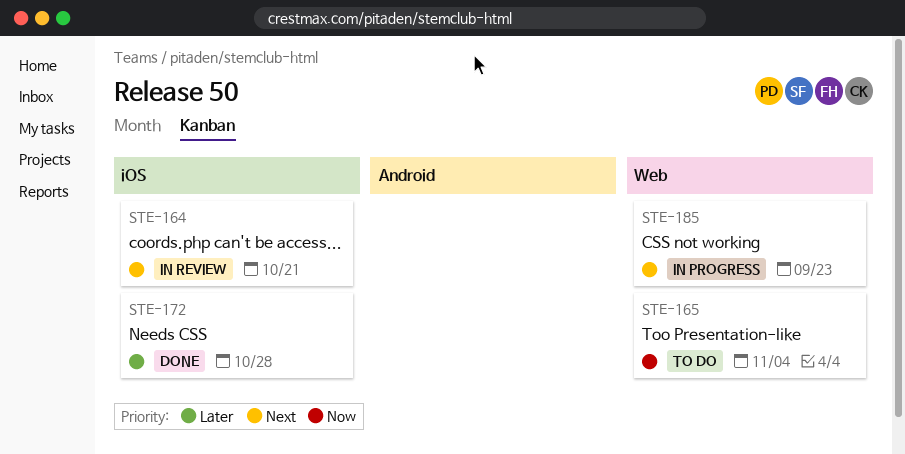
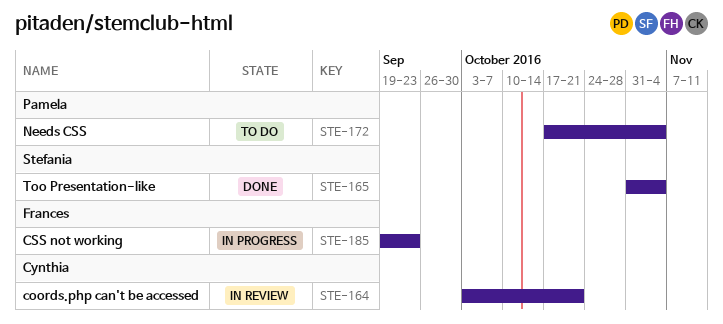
STE-165, status: To do -> Done
STE-172, status: Done -> To do
STE-172, due: Oct 28 -> Nov 4

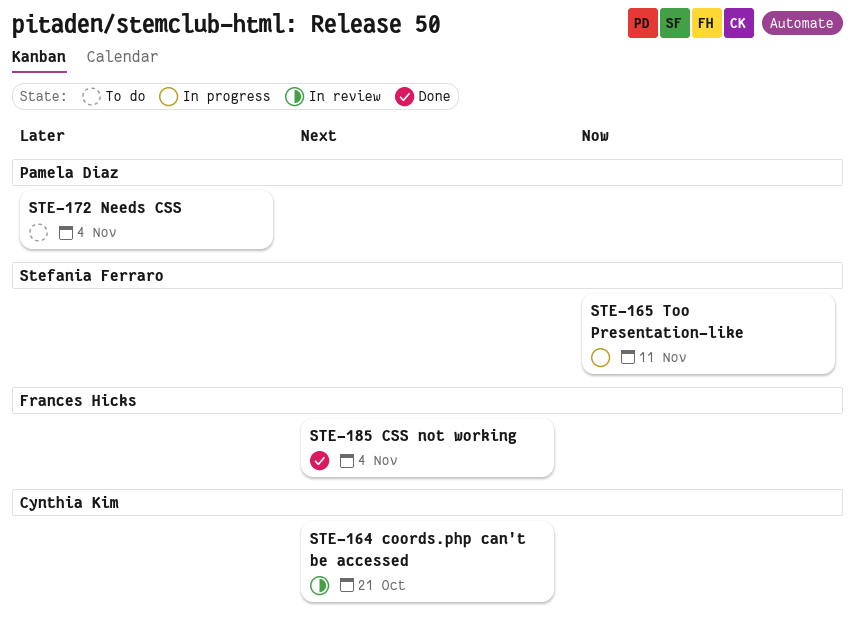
STE-165, status: Done -> In progress
STE-165, due: Nov 4 -> Nov 11
STE-185, status: In progress -> Done
STE-185, due: Sep 23 -> Nov 4

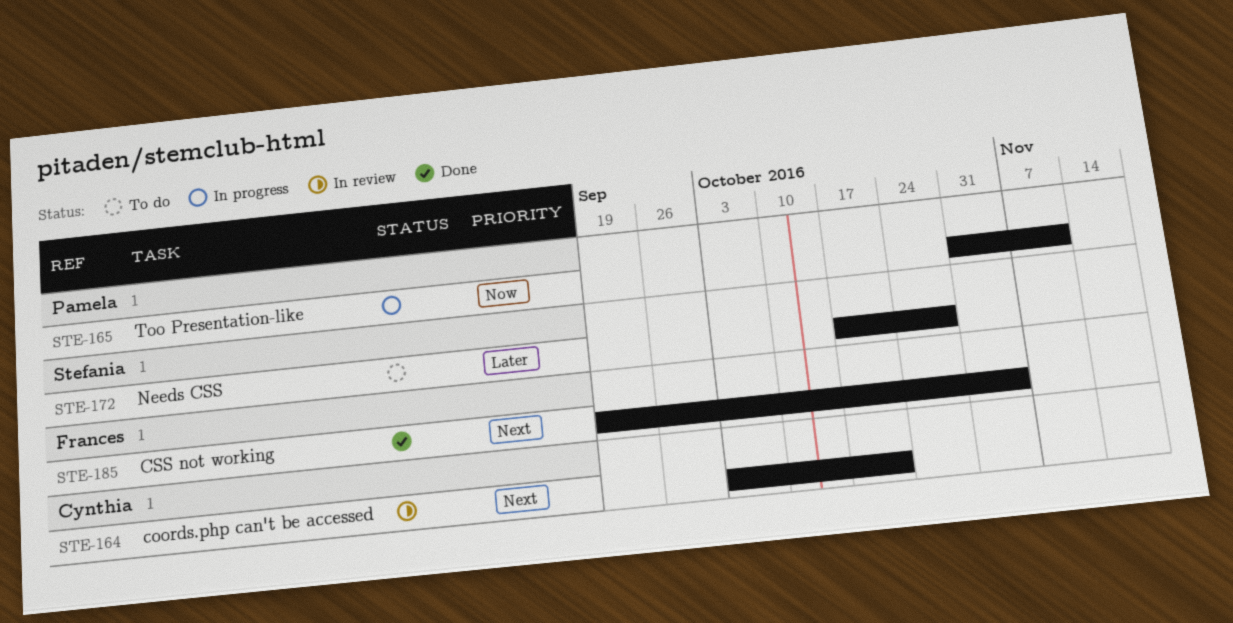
STE-165, owner: Stefania Ferraro -> Pamela Diaz
STE-172, owner: Pamela Diaz -> Stefania Ferraro
STE-172, due: Nov 4 -> Oct 28

